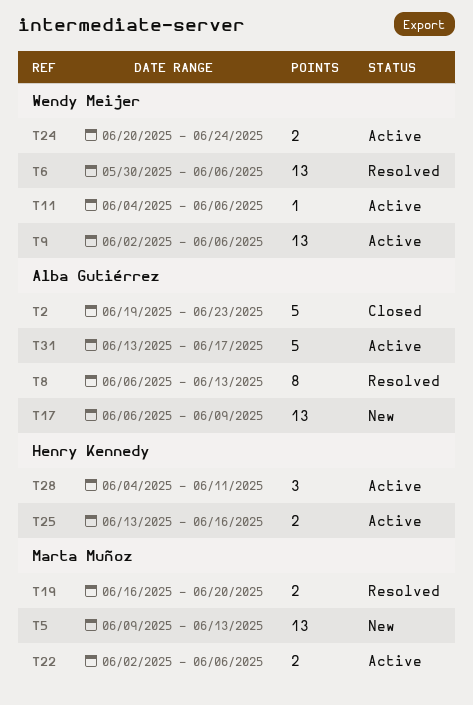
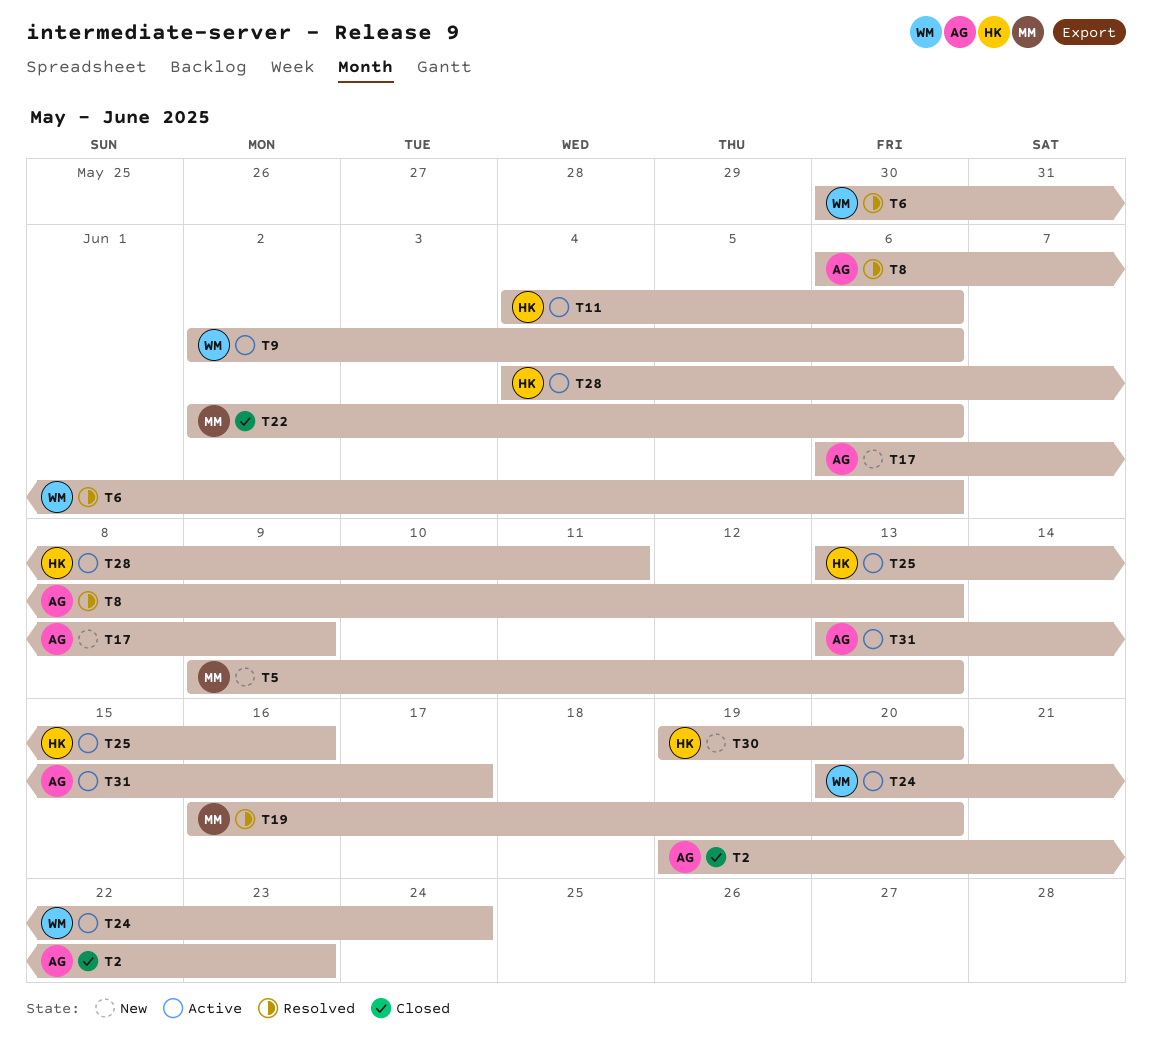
T11, owner: Wendy Meijer -> Henry Kennedy
T22, status: Active -> Closed
T30: none -> present

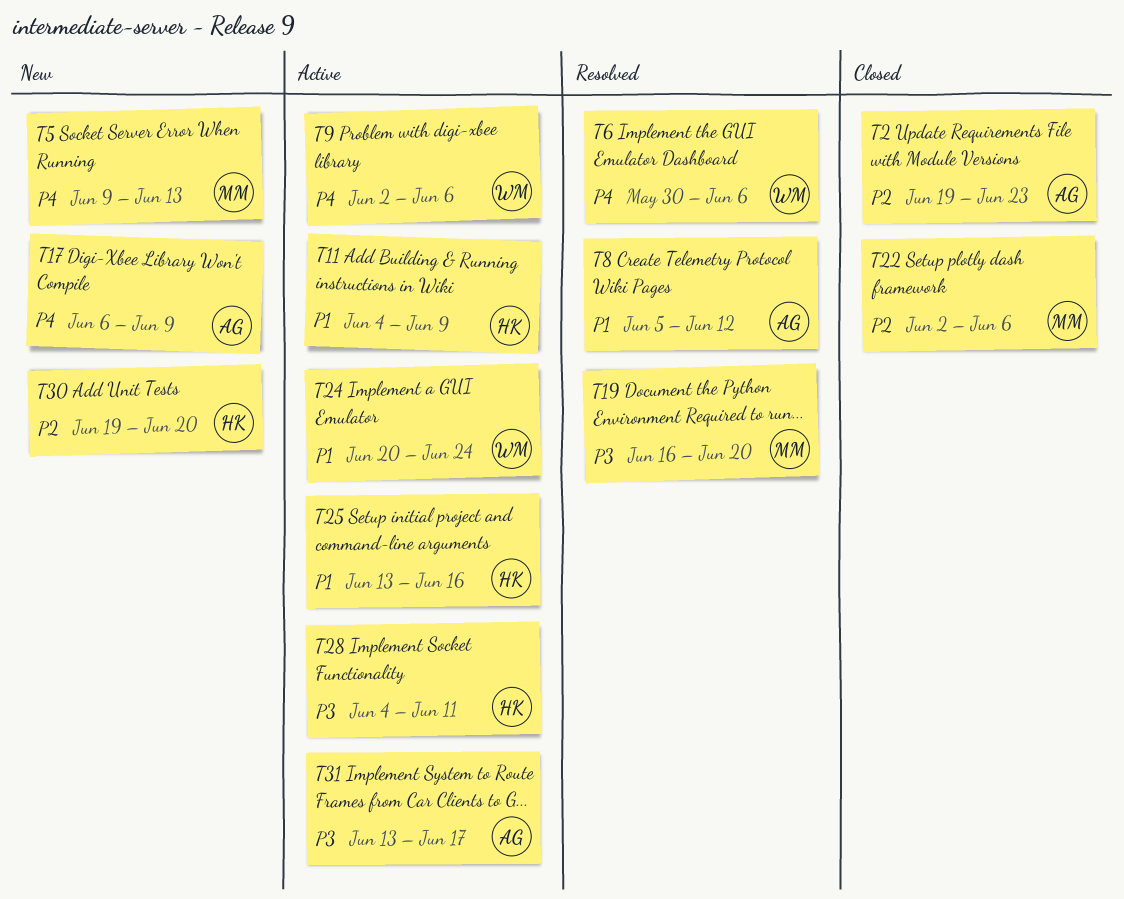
T8, start: Jun 6 -> Jun 5
T8, due: Jun 13 -> Jun 12
T11, due: Jun 6 -> Jun 9

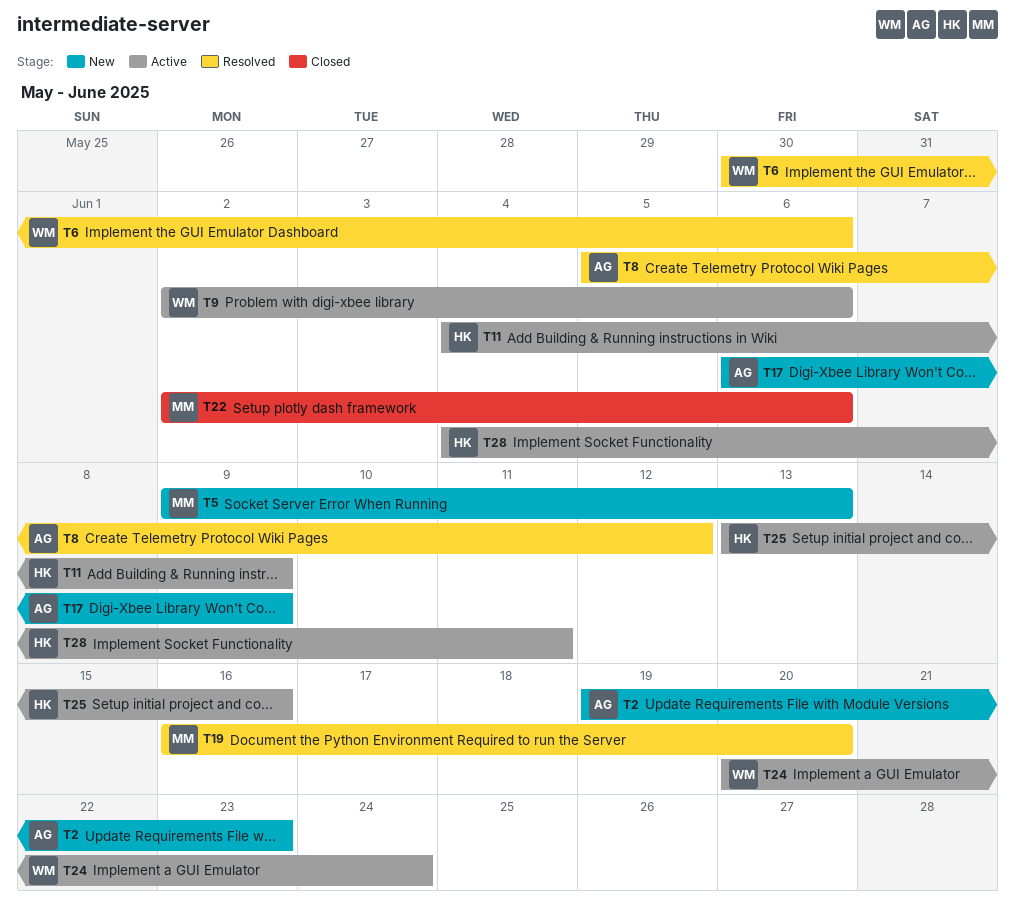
T2, status: Closed -> New
T30: present -> none
T31: present -> none

